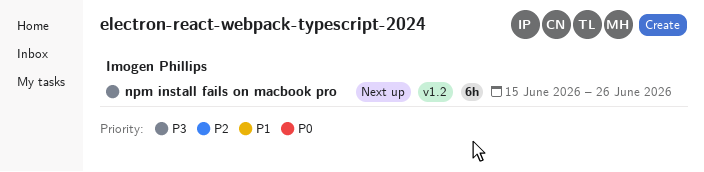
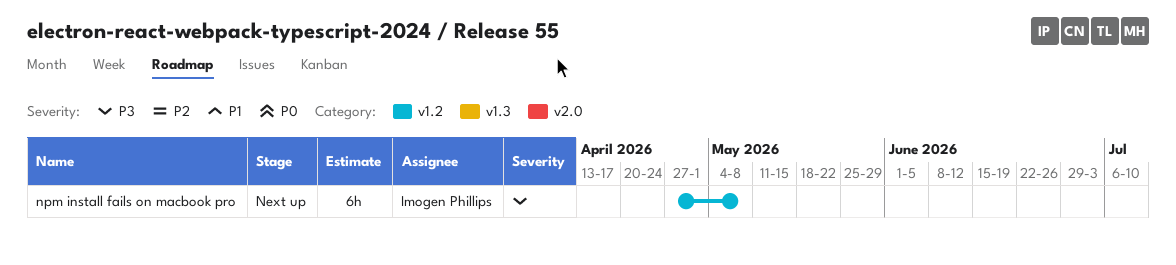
npm install fails on macbook pro, start: Jun 15 -> Apr 27
npm install fails on macbook pro, due: Jun 26 -> May 8

